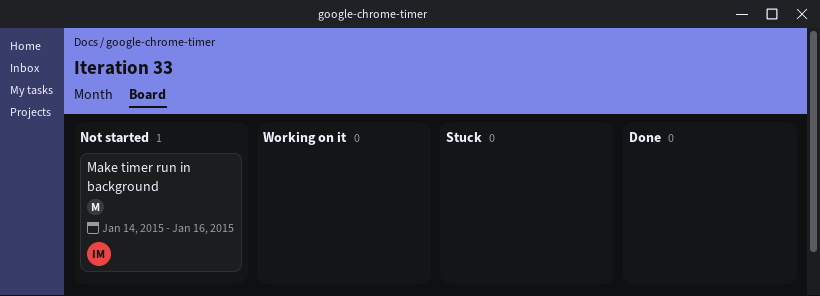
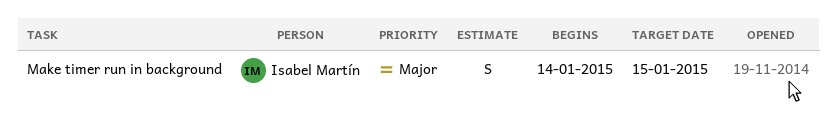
Make timer run in background, estimate: M -> S
Make timer run in background, due: Jan 16 -> Jan 15

